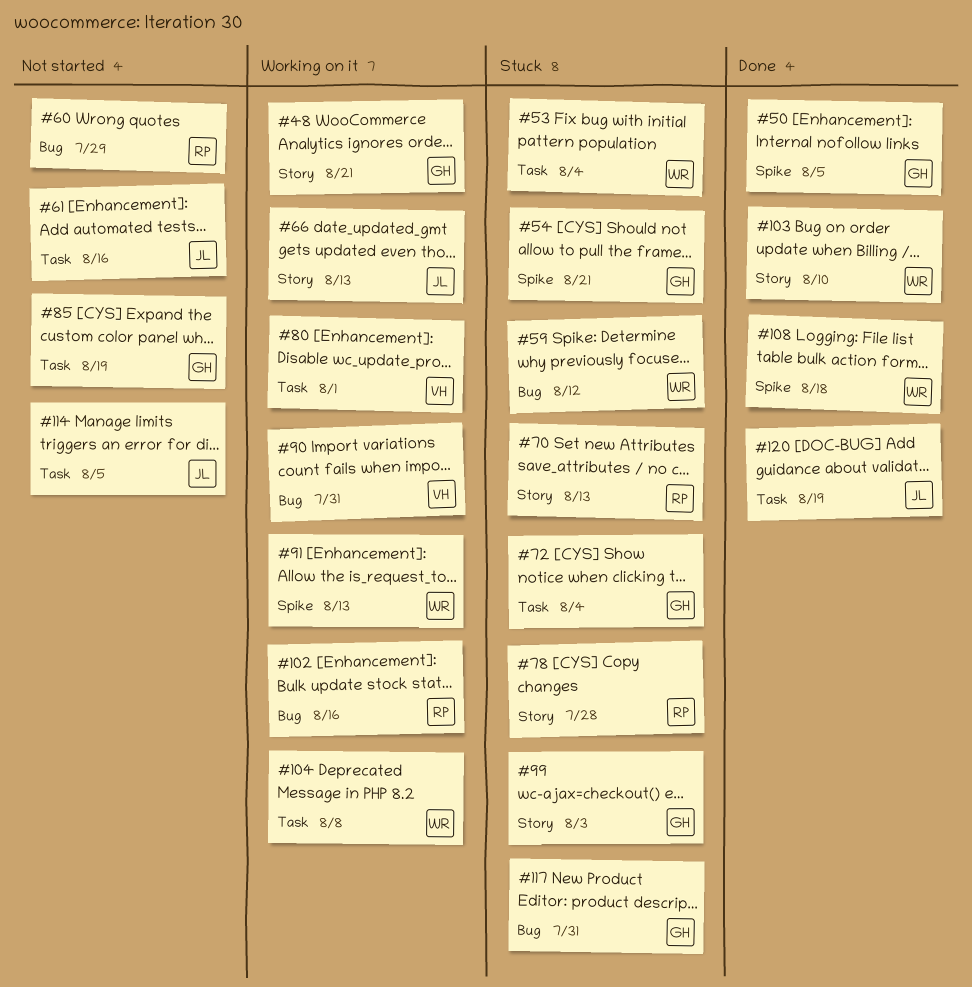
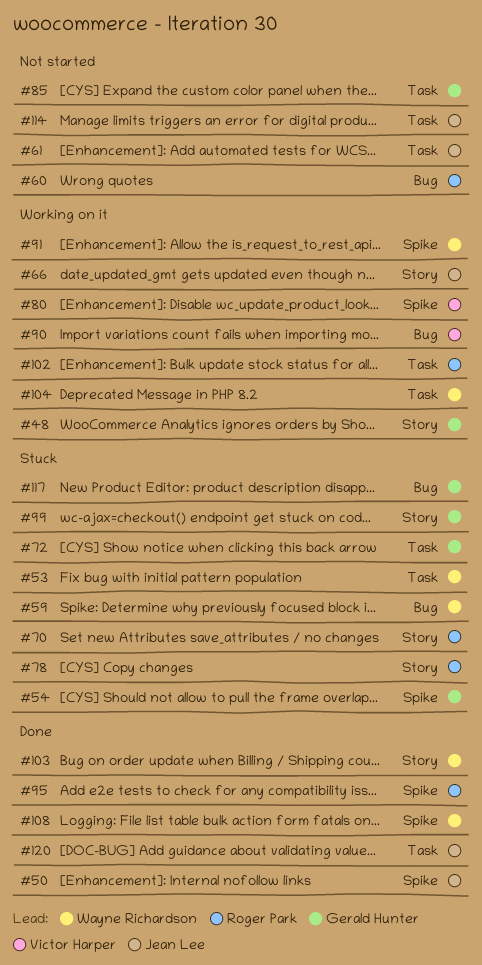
#50, owner: Gerald Hunter -> Jean Lee
#80, label: Task -> Spike
#95: none -> present
#102, label: Bug -> Task

